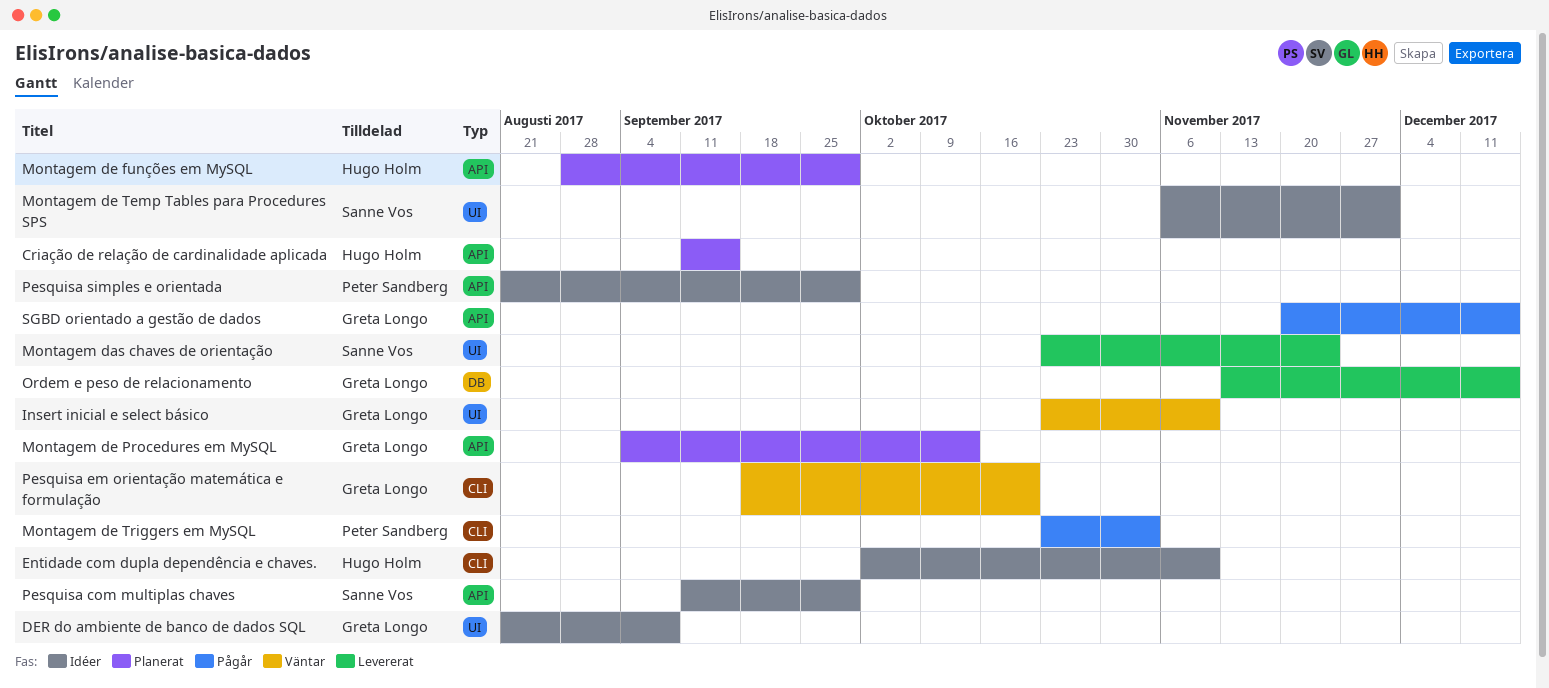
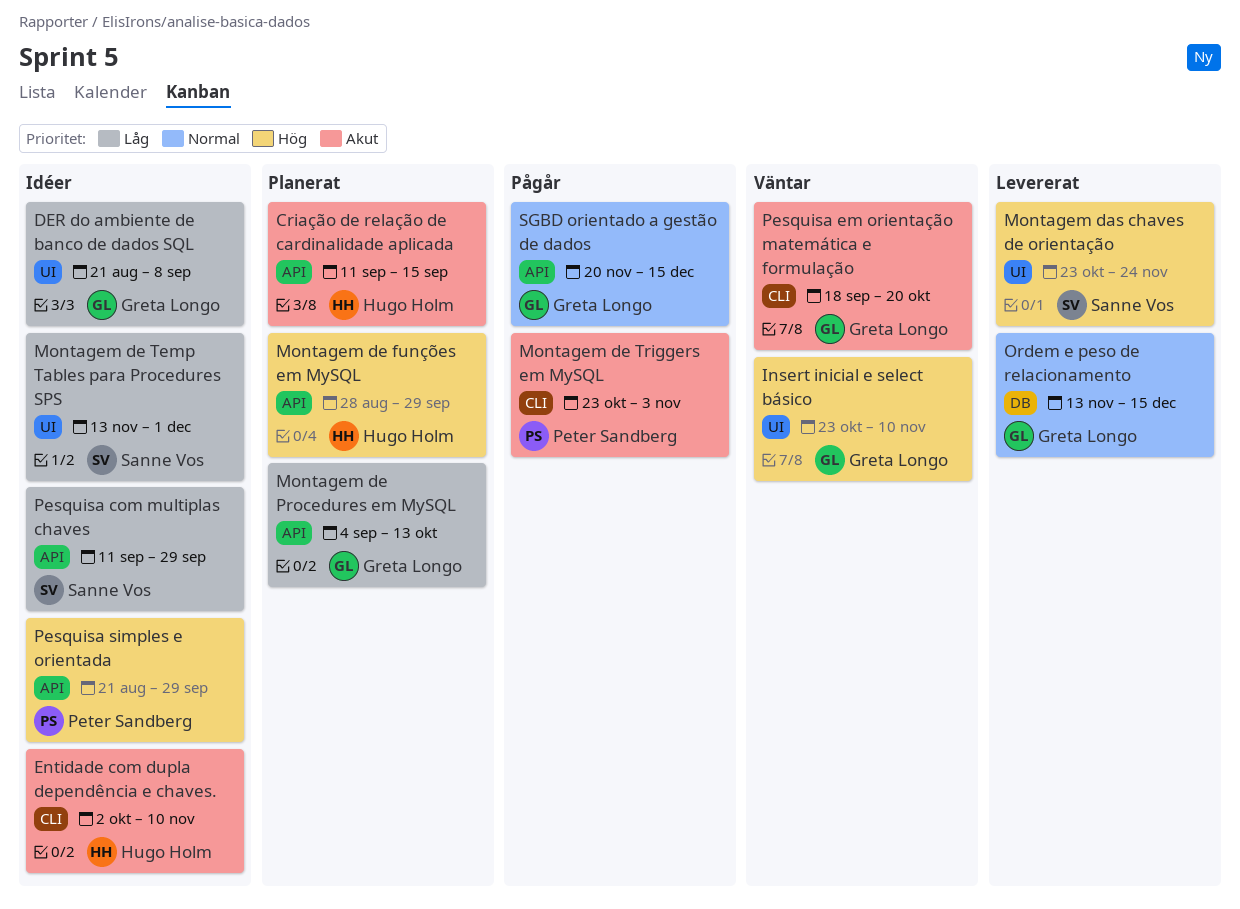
Montagem de Temp Tables para Procedures SPS, start: Nov 6 -> Nov 13

